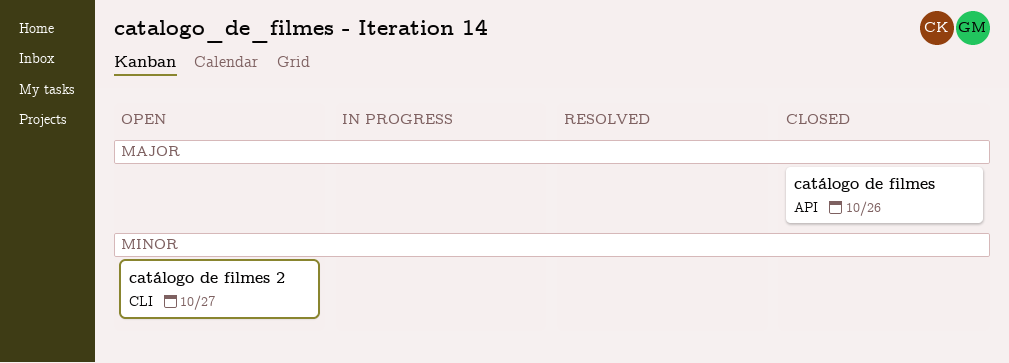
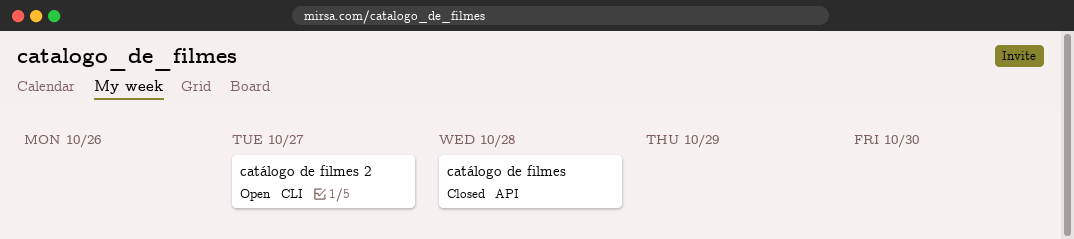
catálogo de filmes, due: Oct 26 -> Oct 28

